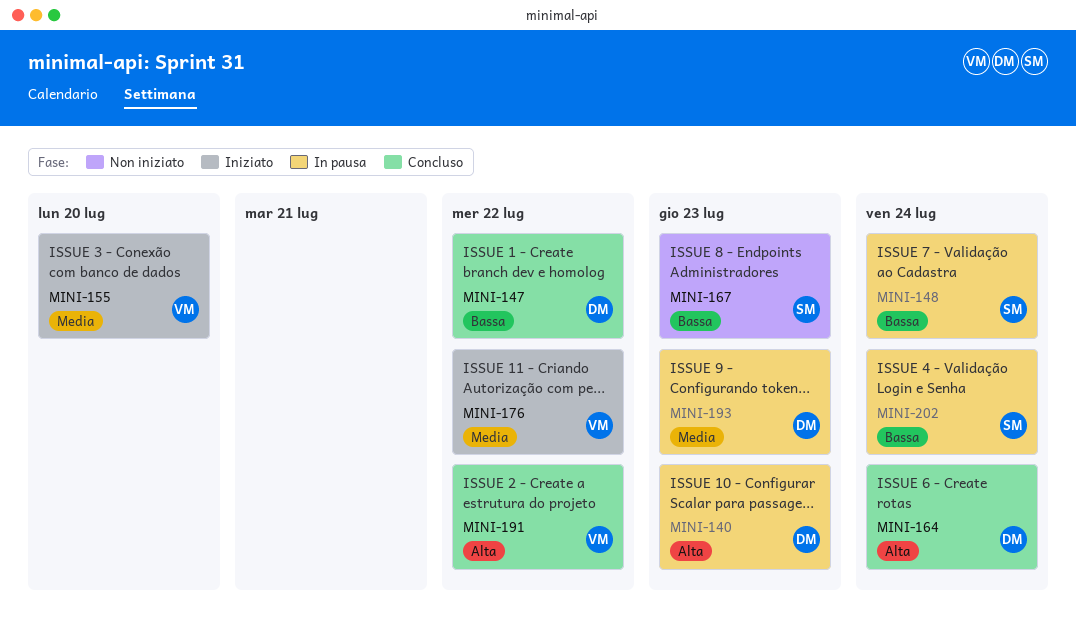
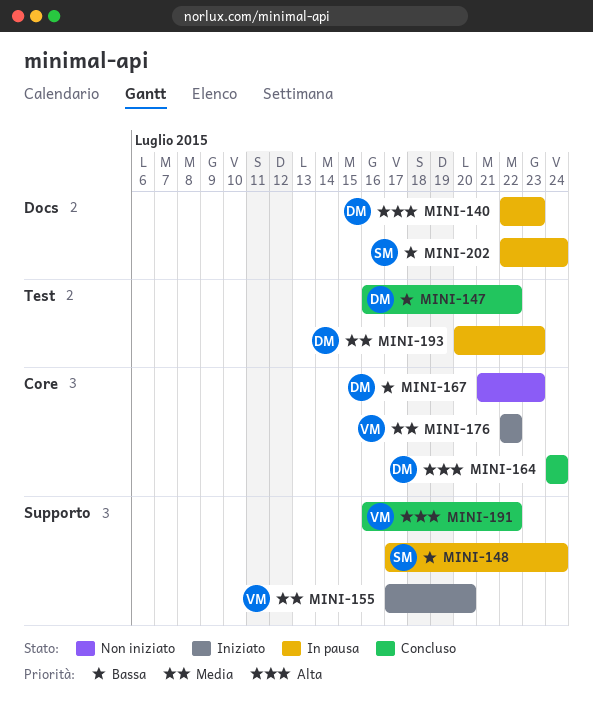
MINI-167, owner: SM -> DM

